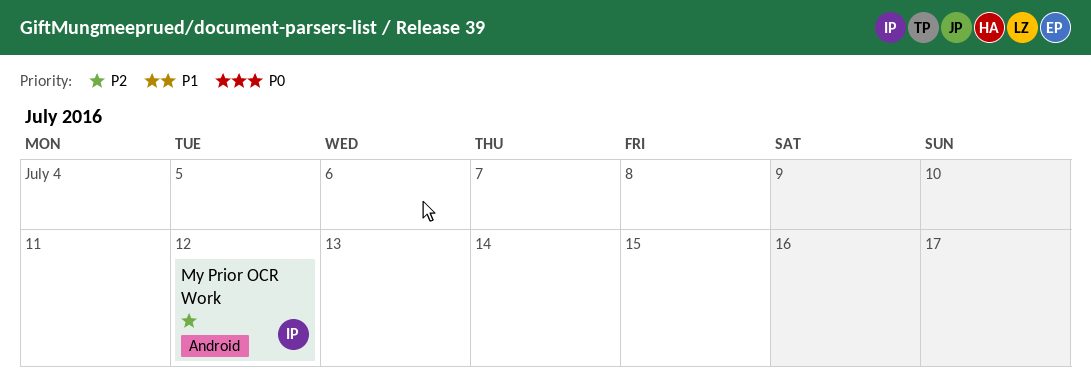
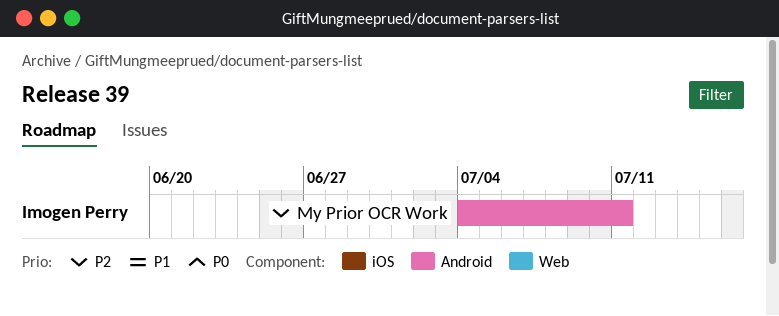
My Prior OCR Work, due: Jul 12 -> Jul 11

